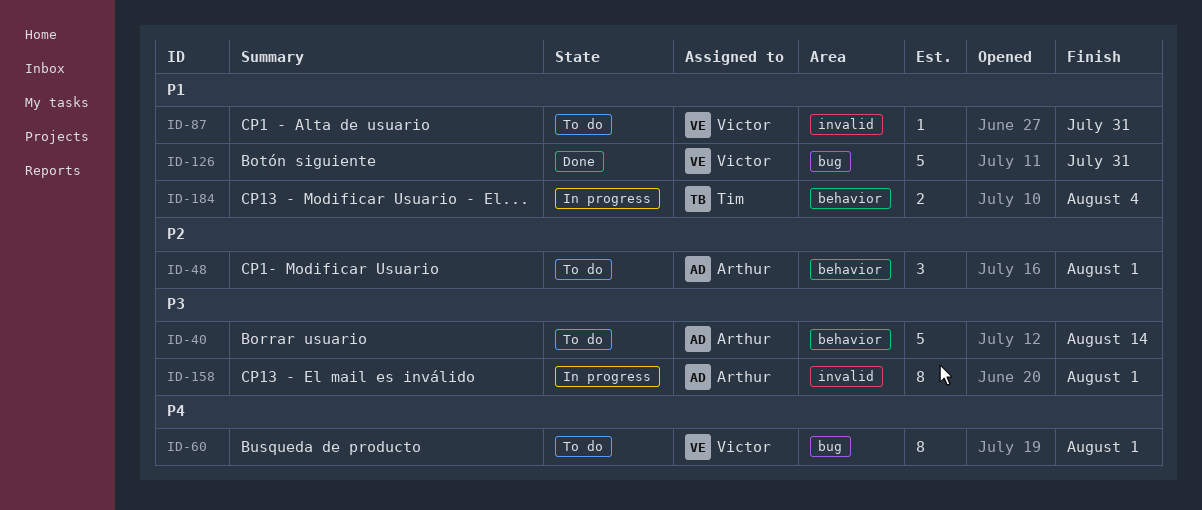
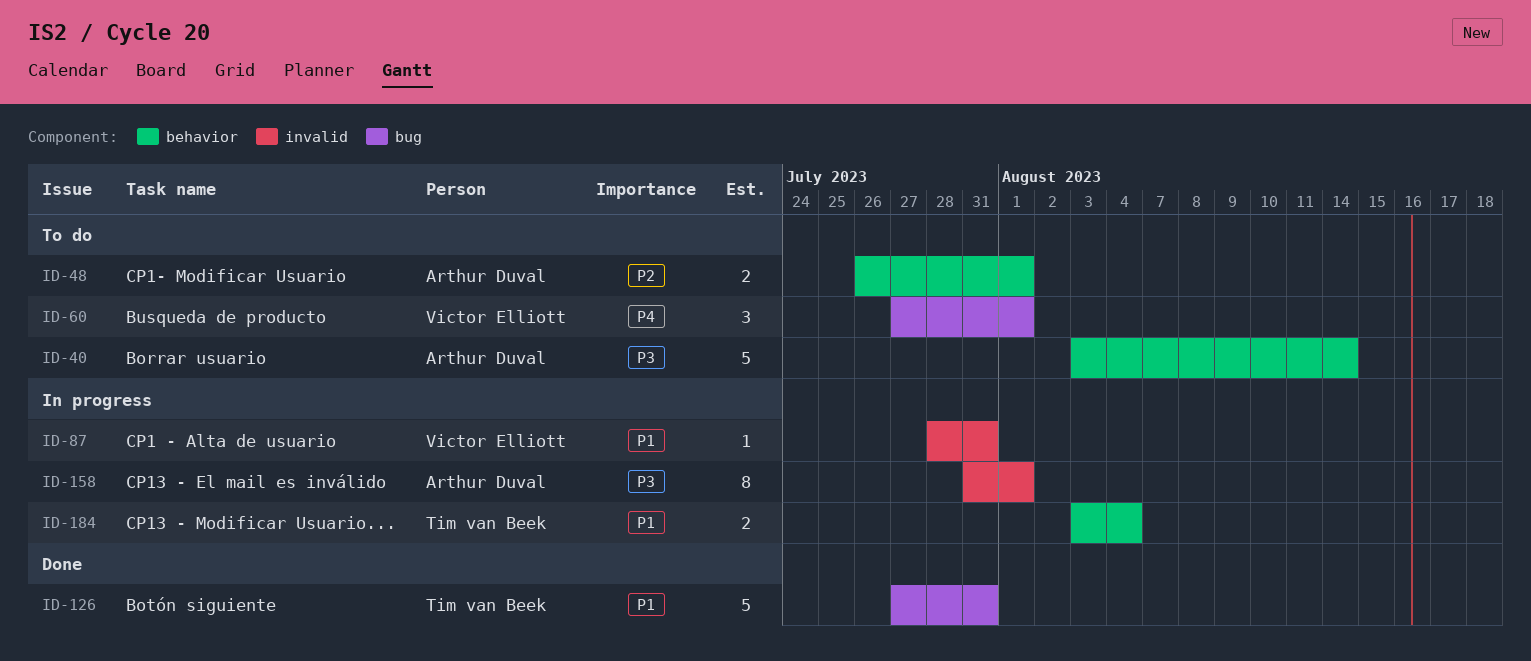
ID-48, estimate: 3 -> 2
ID-60, estimate: 8 -> 3
ID-87, status: To do -> In progress
ID-126, owner: Victor Elliott -> Tim van Beek

